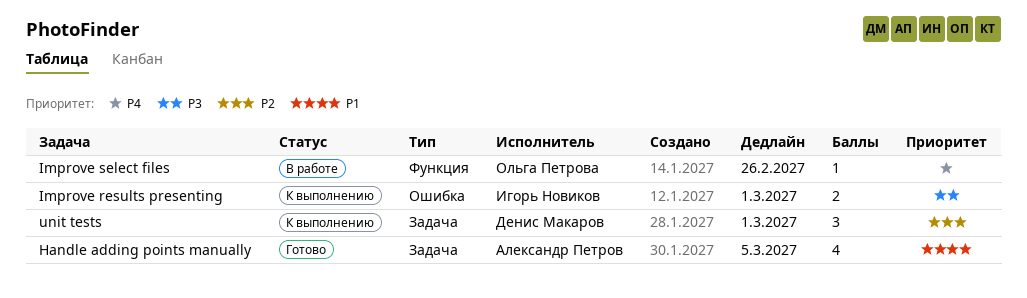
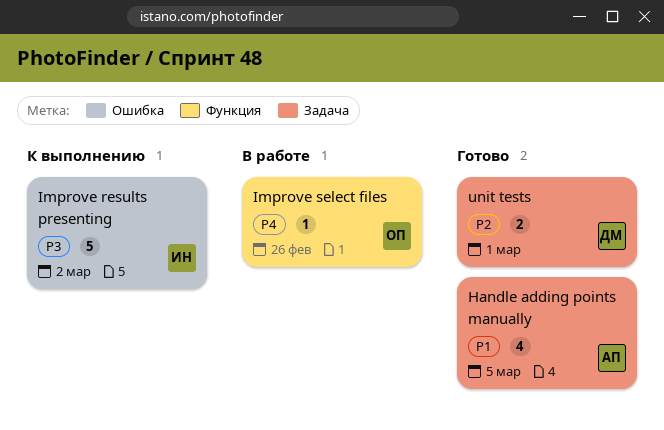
Improve results presenting, estimate: 2 -> 5
Improve results presenting, due: Mar 1 -> Mar 2
unit tests, status: К выполнению -> Готово
unit tests, estimate: 3 -> 2

